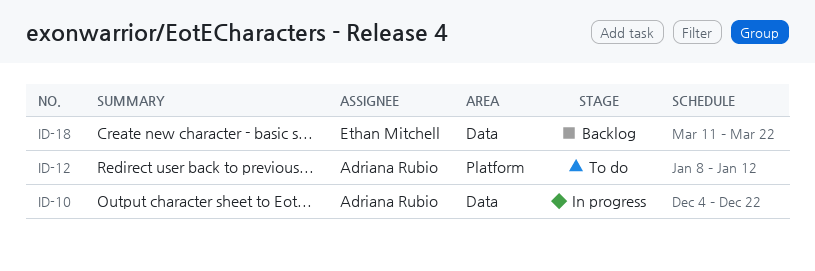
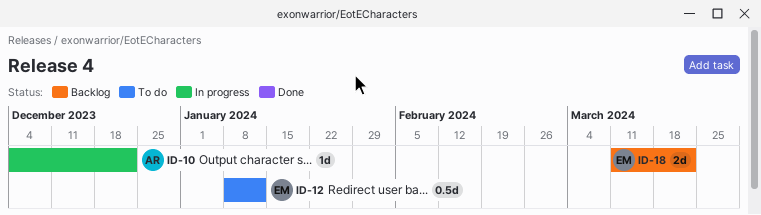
ID-12, owner: Adriana Rubio -> Ethan Mitchell

